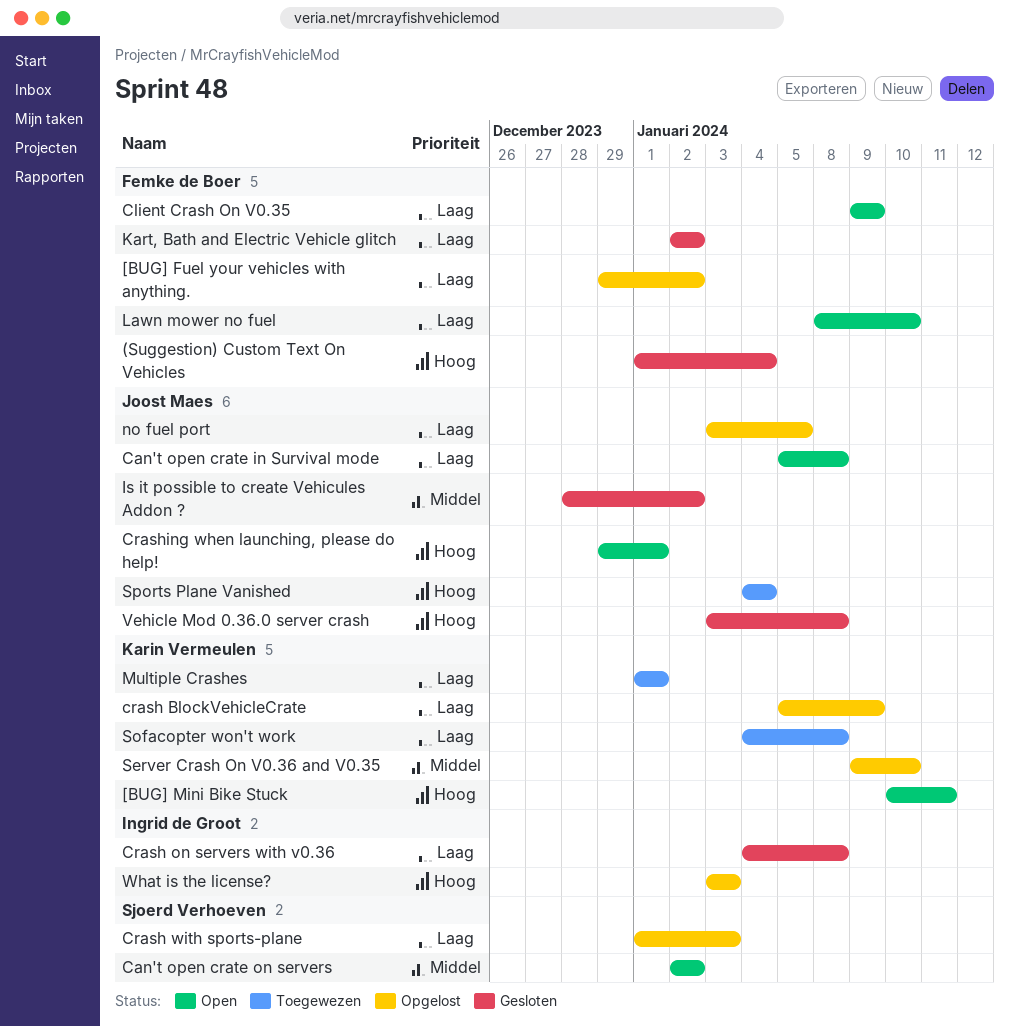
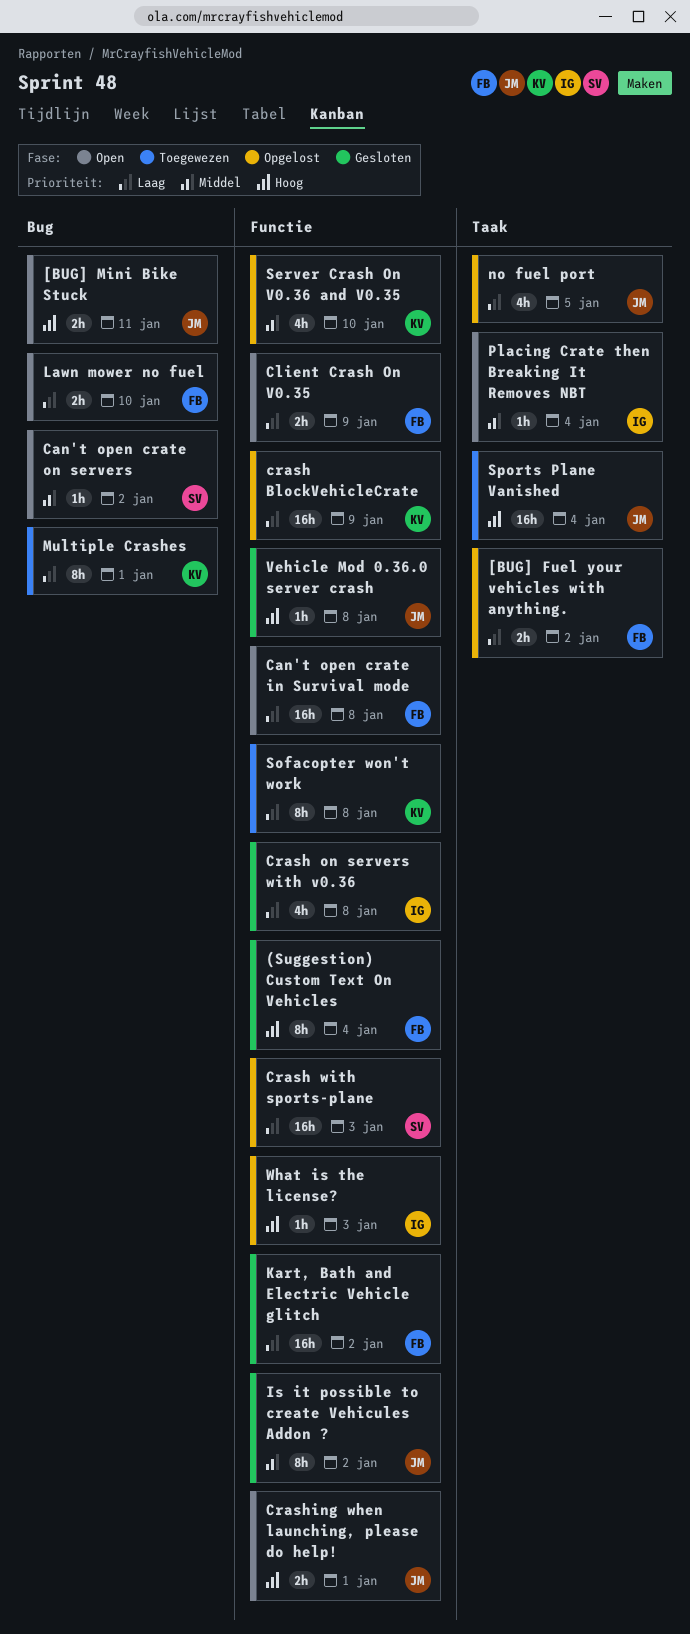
[BUG] Mini Bike Stuck, owner: Karin Vermeulen -> Joost Maes
Can't open crate in Survival mode, owner: Joost Maes -> Femke de Boer
Placing Crate then Breaking It Removes NBT: none -> present

